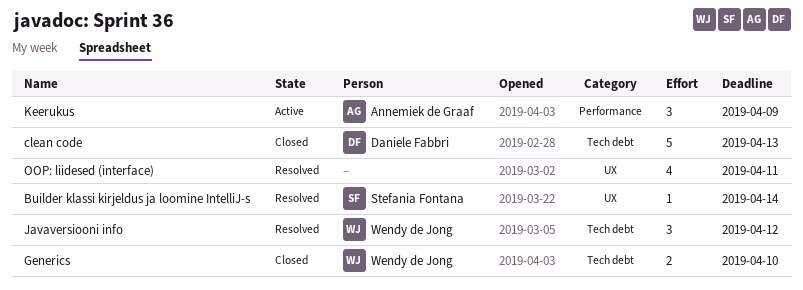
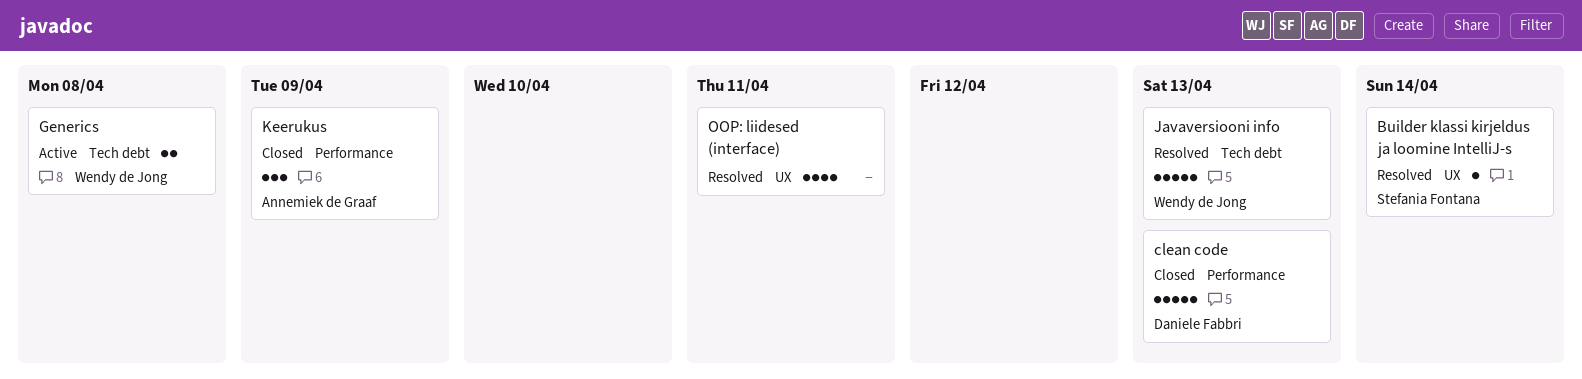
clean code, label: Tech debt -> Performance
Generics, status: Closed -> Active
Generics, due: Apr 10 -> Apr 8
Javaversiooni info, estimate: 3 -> 5
Javaversiooni info, due: Apr 12 -> Apr 13
Keerukus, status: Active -> Closed

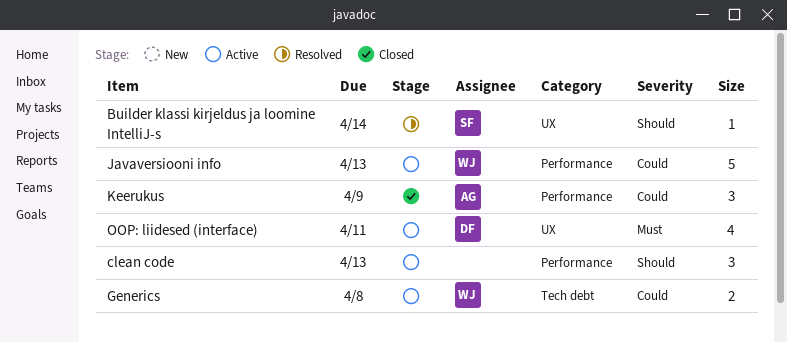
clean code, status: Closed -> Active
clean code, owner: Daniele Fabbri -> none
clean code, estimate: 5 -> 3
Javaversiooni info, status: Resolved -> Active
Javaversiooni info, label: Tech debt -> Performance
OOP: liidesed (interface), status: Resolved -> Active
OOP: liidesed (interface), owner: none -> Daniele Fabbri

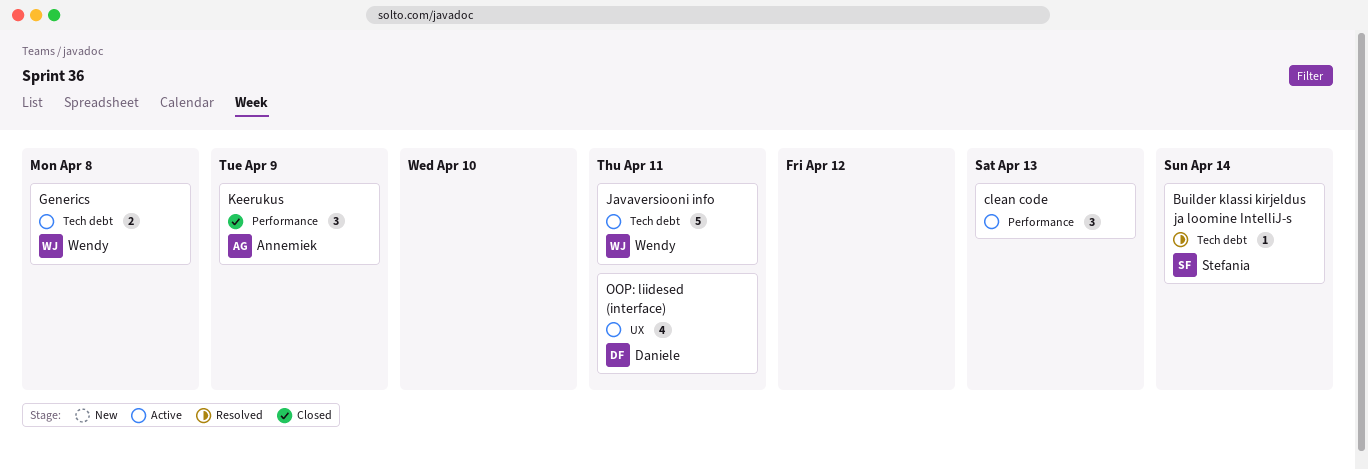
Builder klassi kirjeldus ja loomine IntelliJ-s, label: UX -> Tech debt
Javaversiooni info, label: Performance -> Tech debt
Javaversiooni info, due: Apr 13 -> Apr 11

